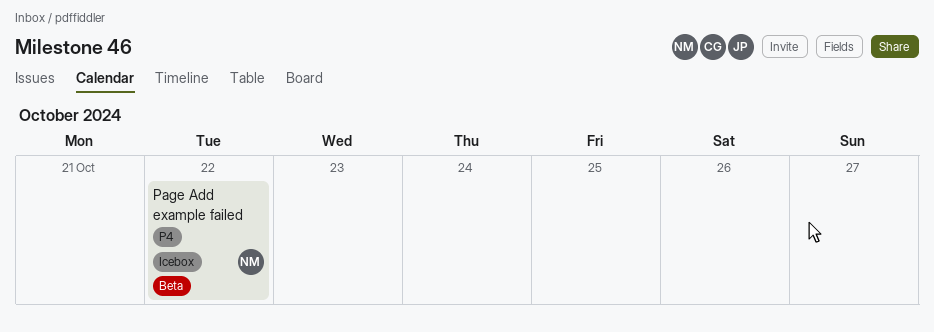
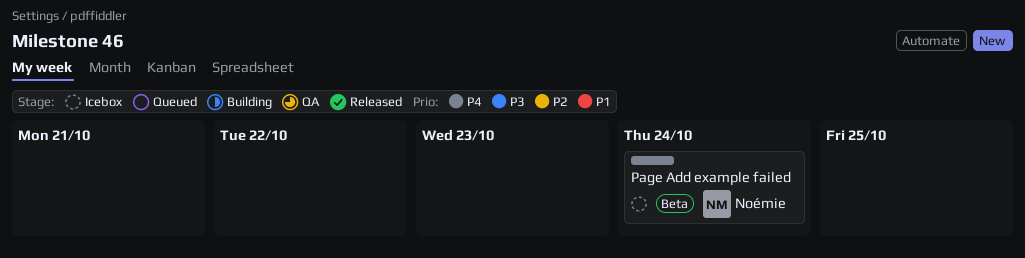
Page Add example failed, due: Oct 22 -> Oct 24

